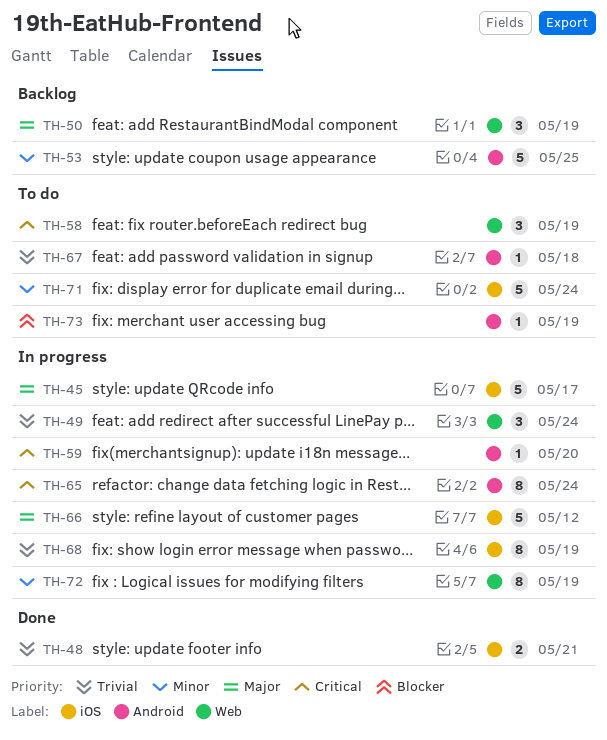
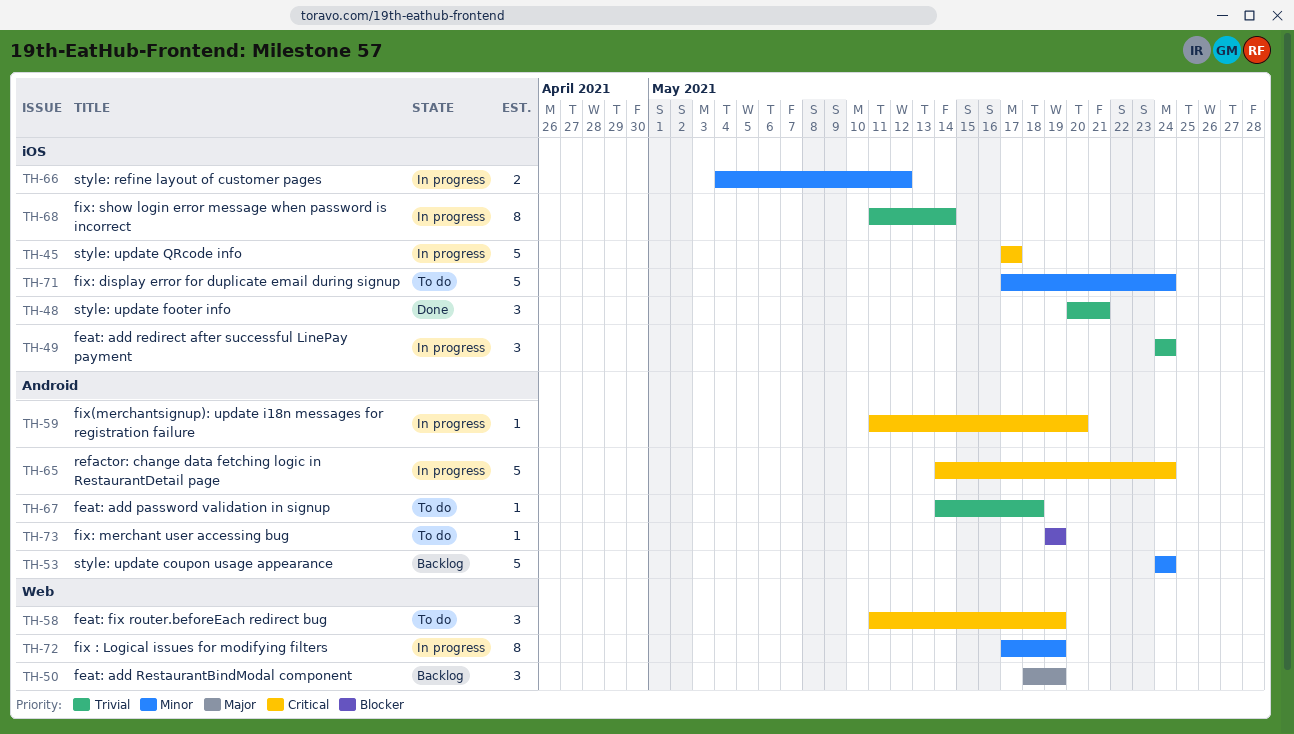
TH-45, priority: Major -> Critical
TH-48, estimate: 2 -> 3
TH-49, label: Web -> iOS
TH-53, due: May 25 -> May 24
TH-65, estimate: 8 -> 5
TH-66, priority: Major -> Minor
TH-66, estimate: 5 -> 2
TH-68, due: May 19 -> May 14

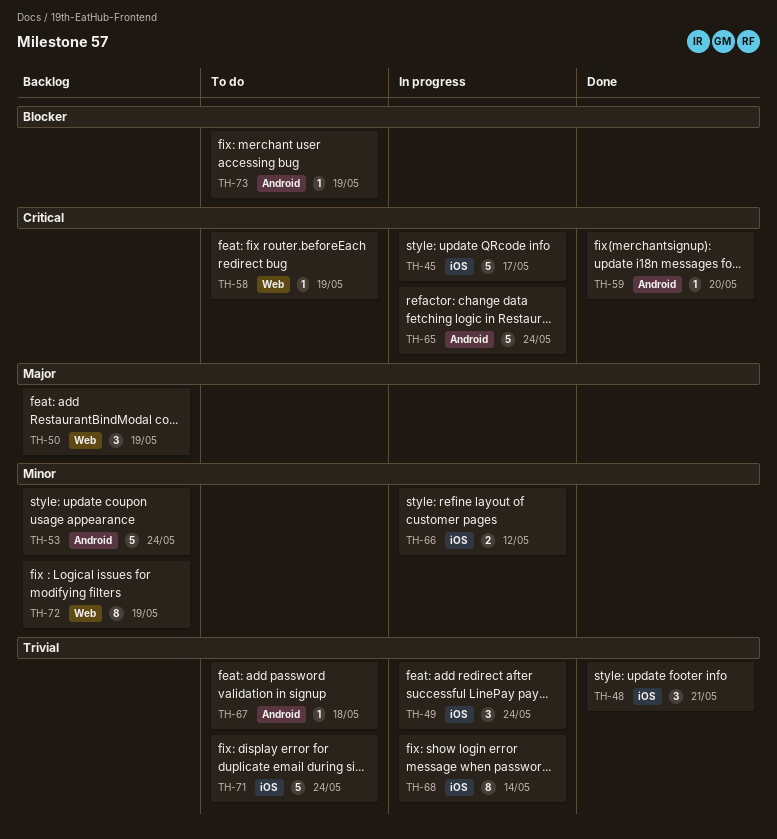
TH-58, estimate: 3 -> 1
TH-59, status: In progress -> Done
TH-71, priority: Minor -> Trivial
TH-72, status: In progress -> Backlog

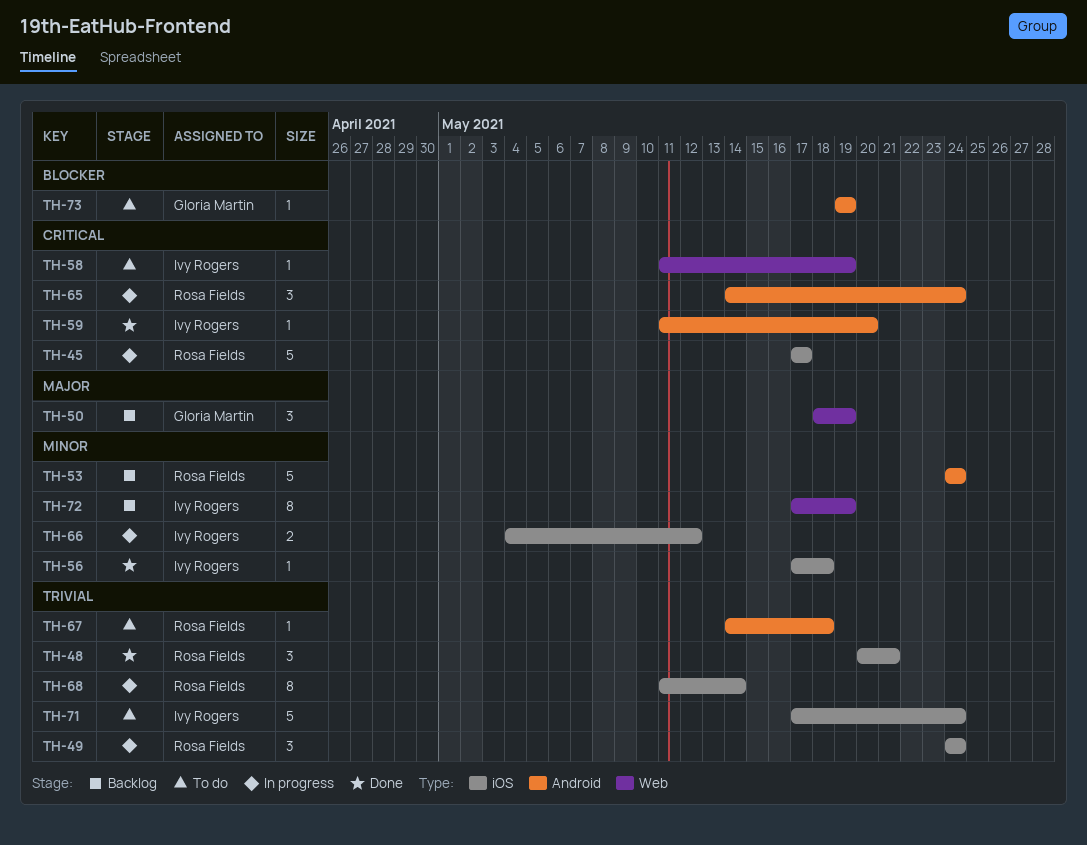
TH-56: none -> present
TH-65, estimate: 5 -> 3

